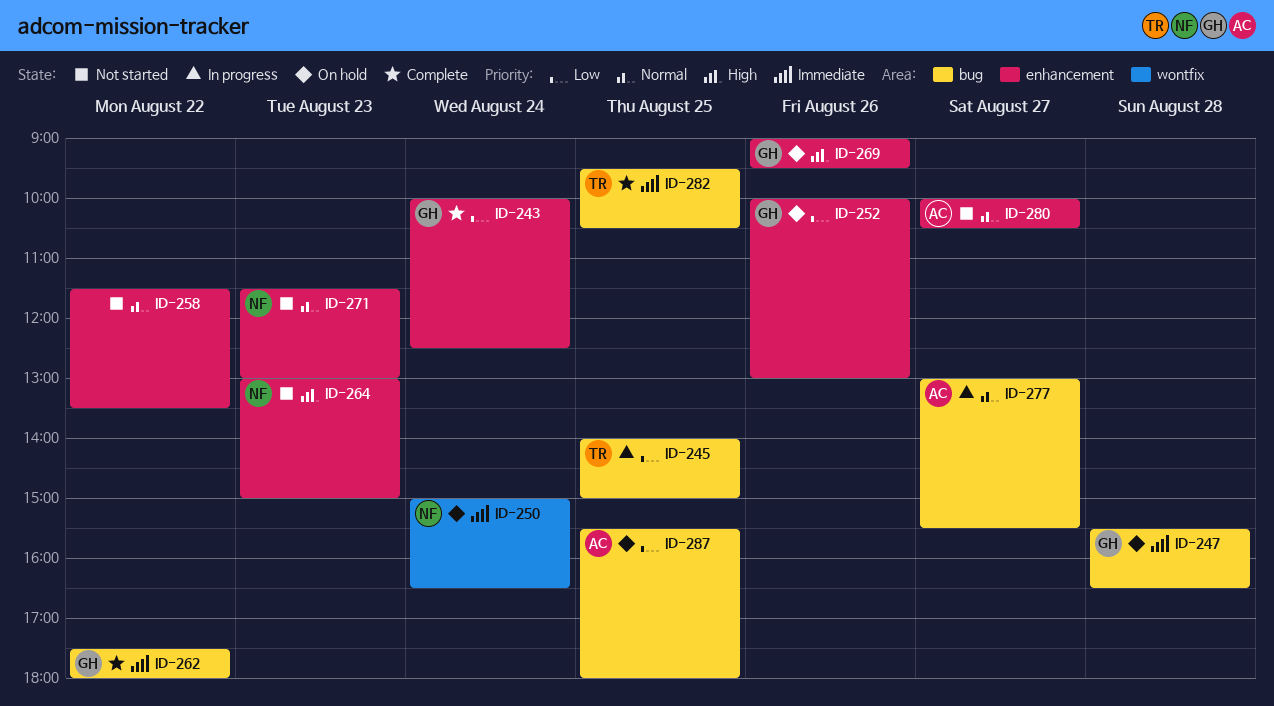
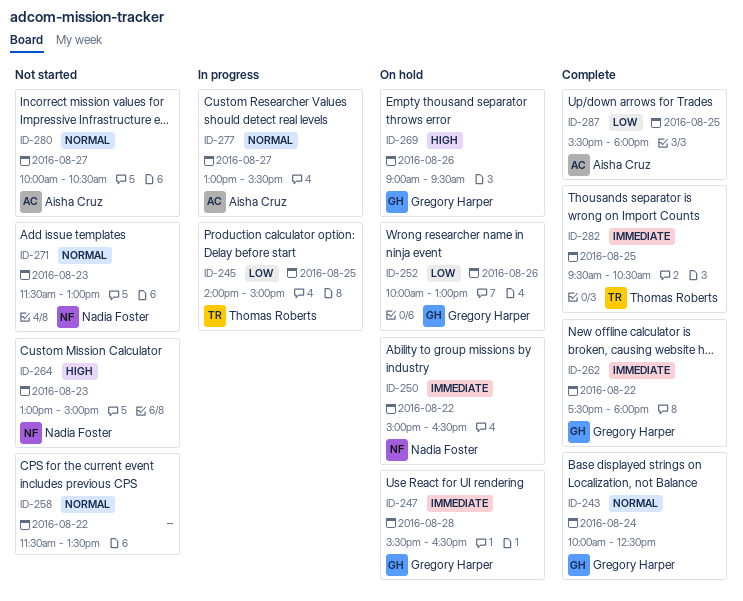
ID-243, priority: Low -> Normal
ID-250, day: Aug 24 -> Aug 22
ID-287, status: On hold -> Complete

